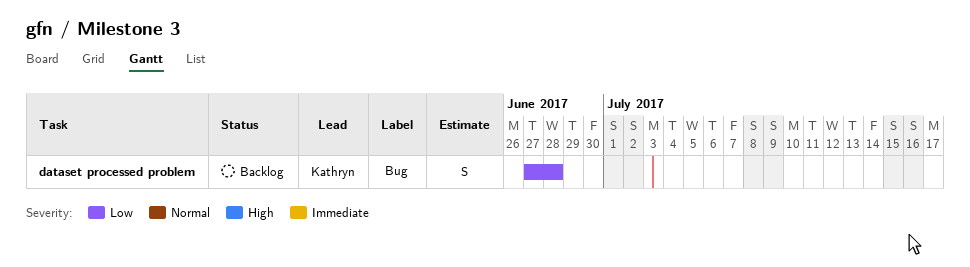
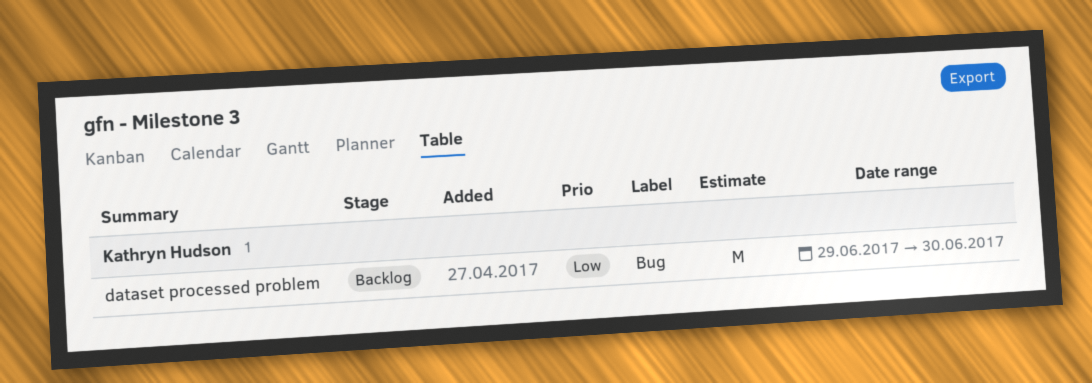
dataset processed problem, estimate: S -> M
dataset processed problem, start: Jun 27 -> Jun 29
dataset processed problem, due: Jun 28 -> Jun 30

